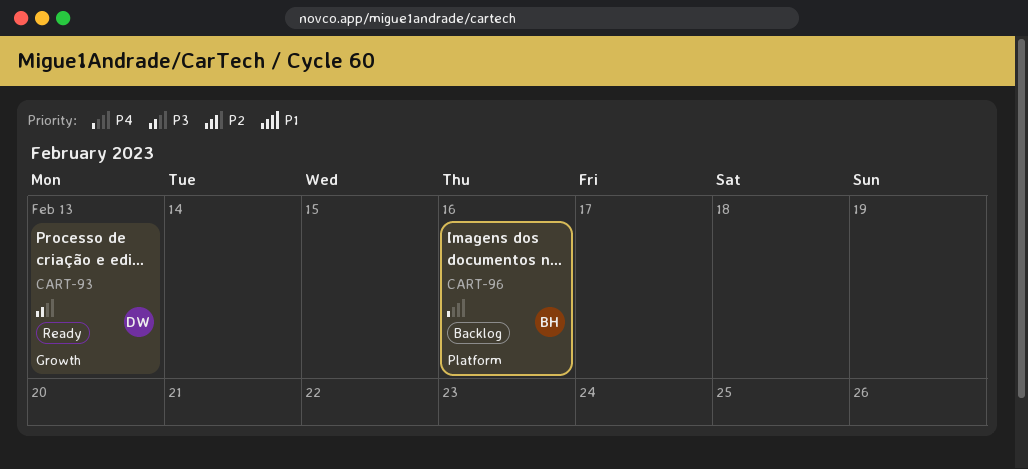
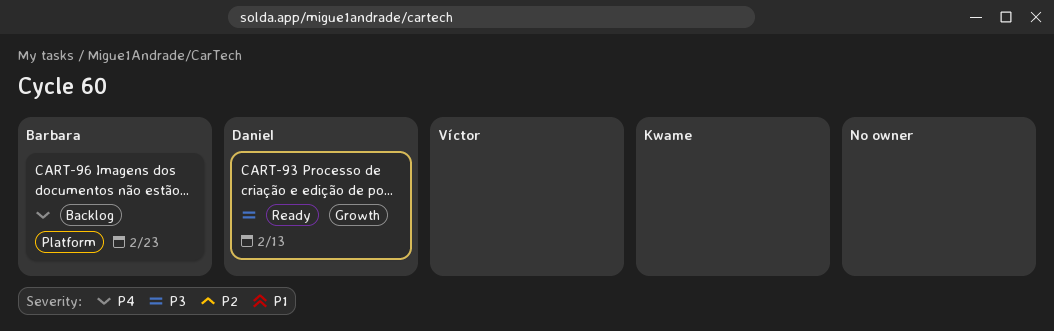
CART-96, due: Feb 16 -> Feb 23

